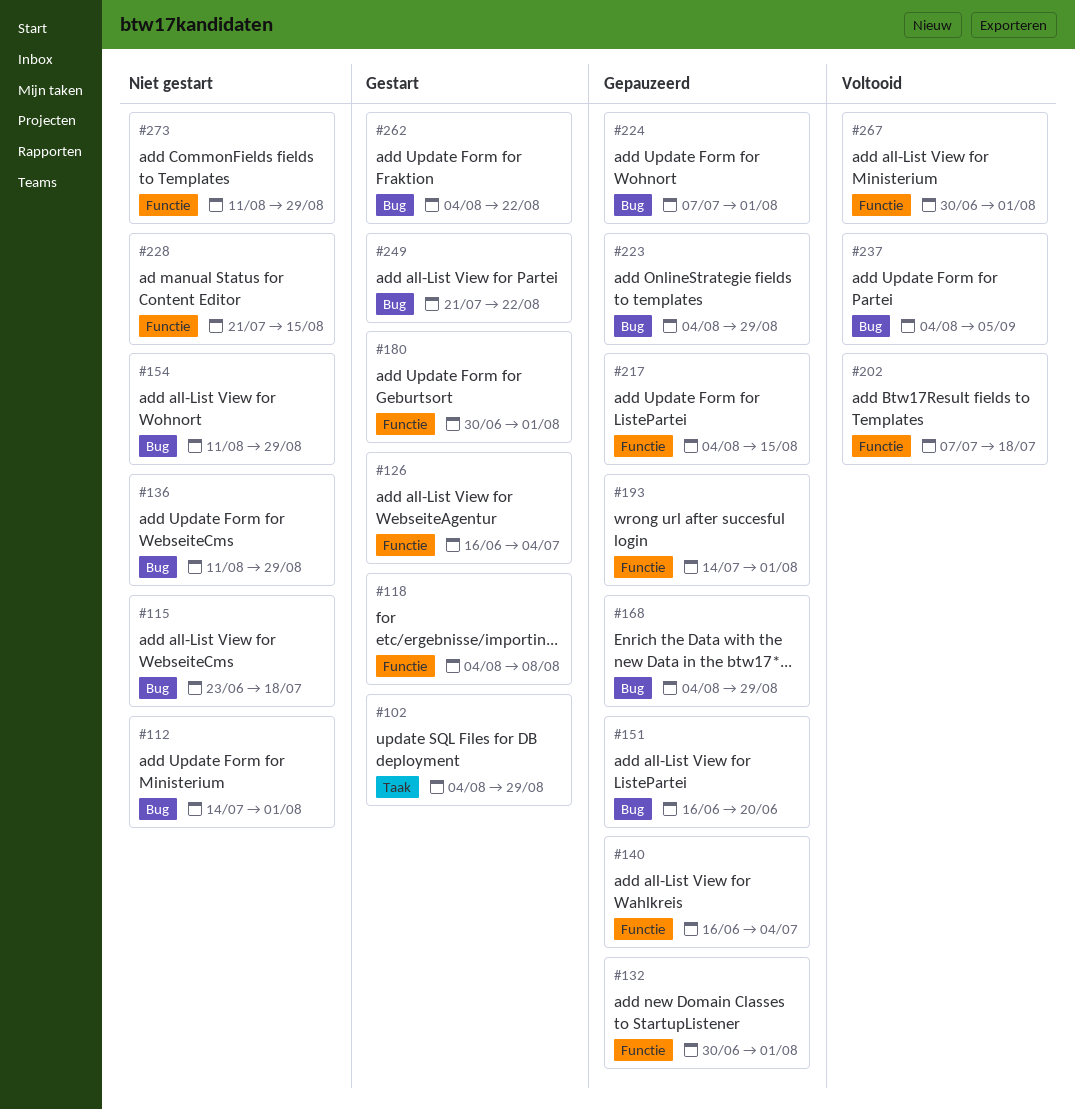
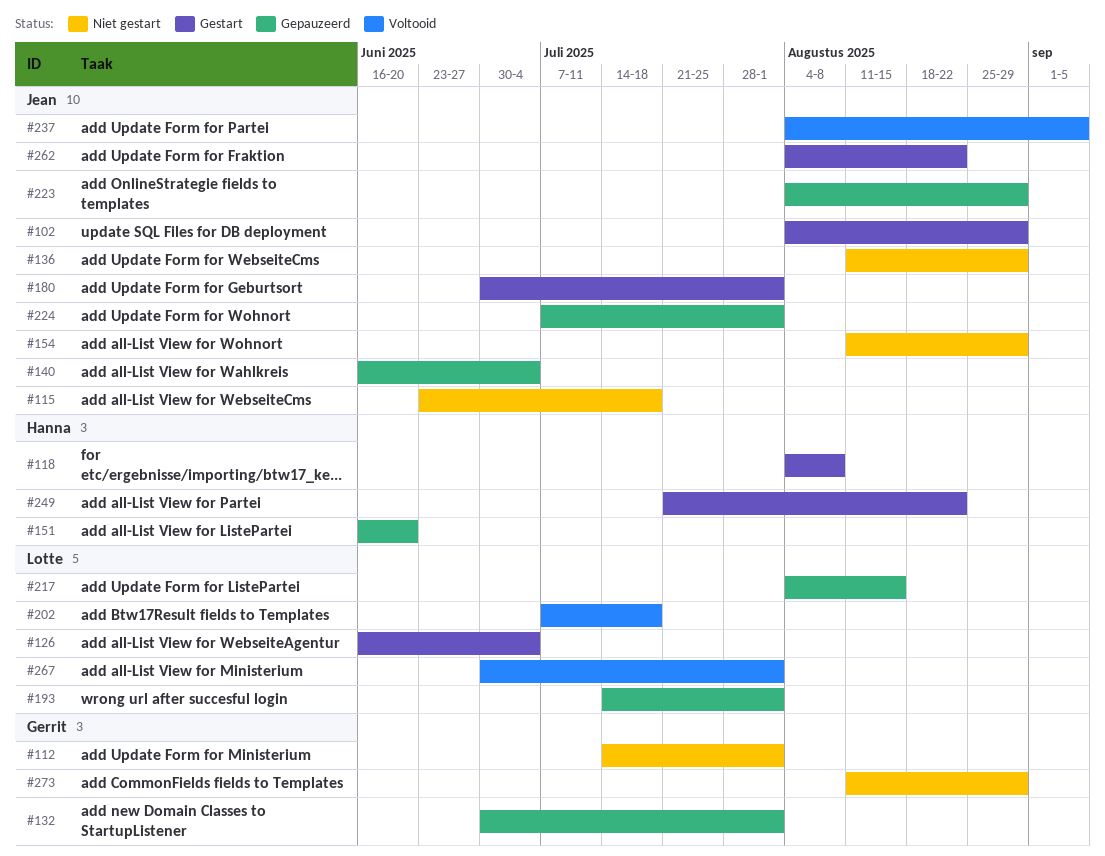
#168: present -> none
#228: present -> none

